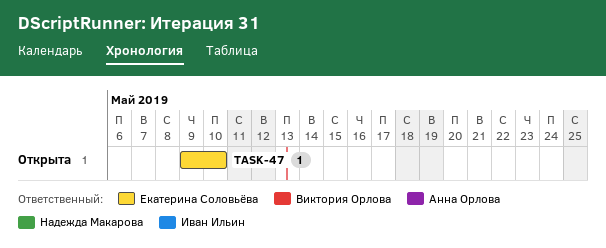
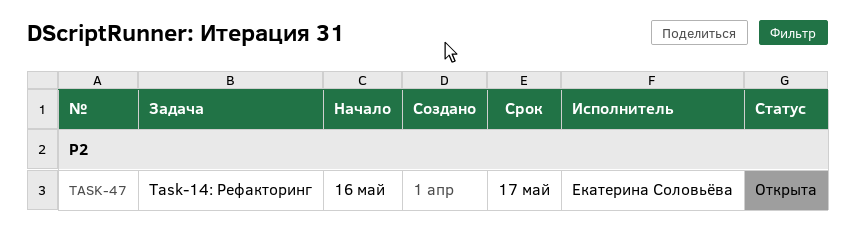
TASK-47, start: May 9 -> May 16
TASK-47, due: May 10 -> May 17

